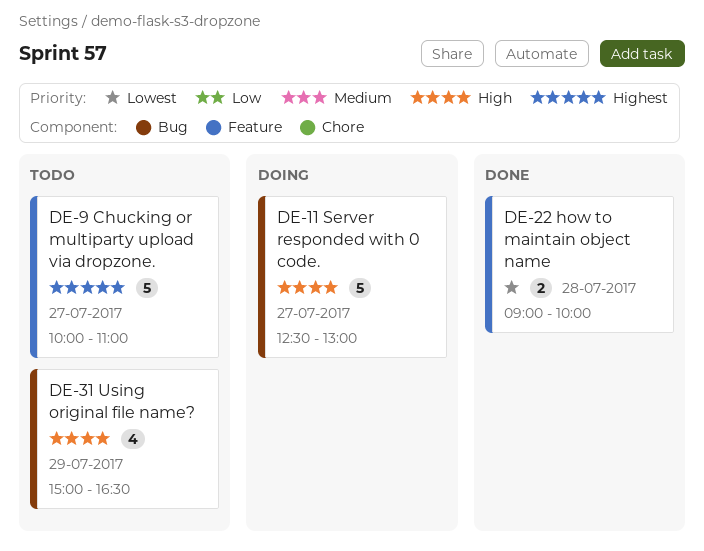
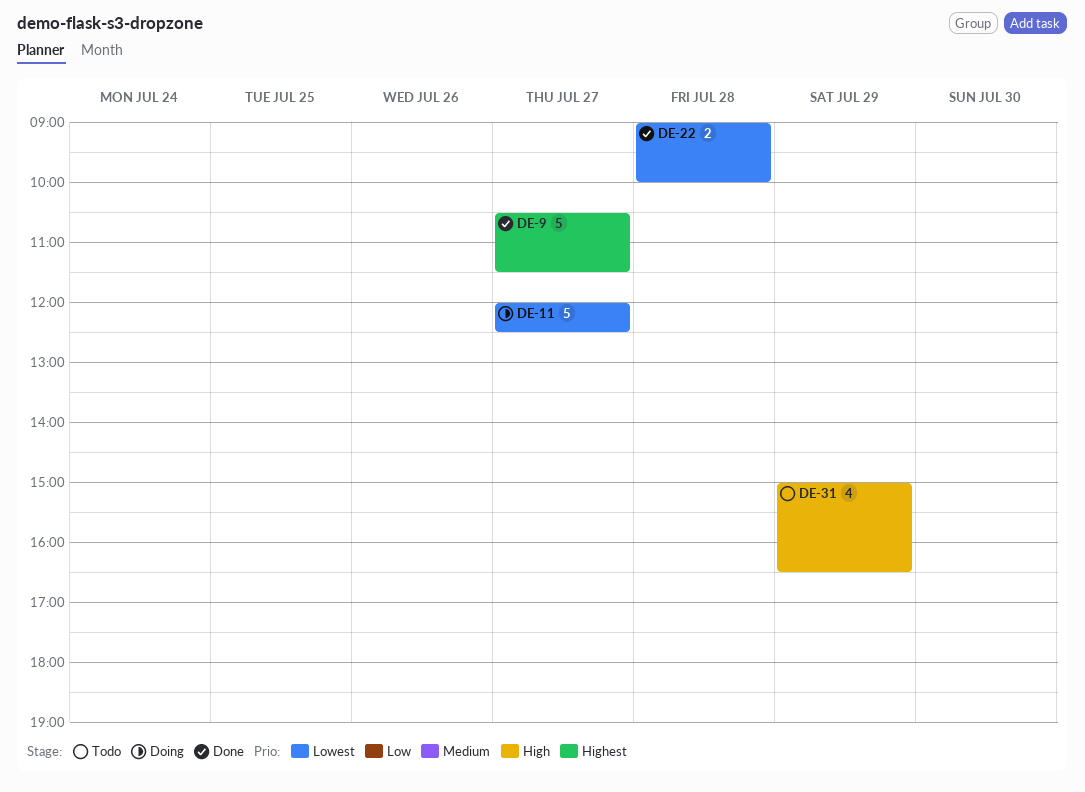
DE-9, status: Todo -> Done
DE-9, begins: 10:00 -> 10:30
DE-9, ends: 11:00 -> 11:30
DE-11, priority: High -> Lowest
DE-11, begins: 12:30 -> 12:00
DE-11, ends: 13:00 -> 12:30

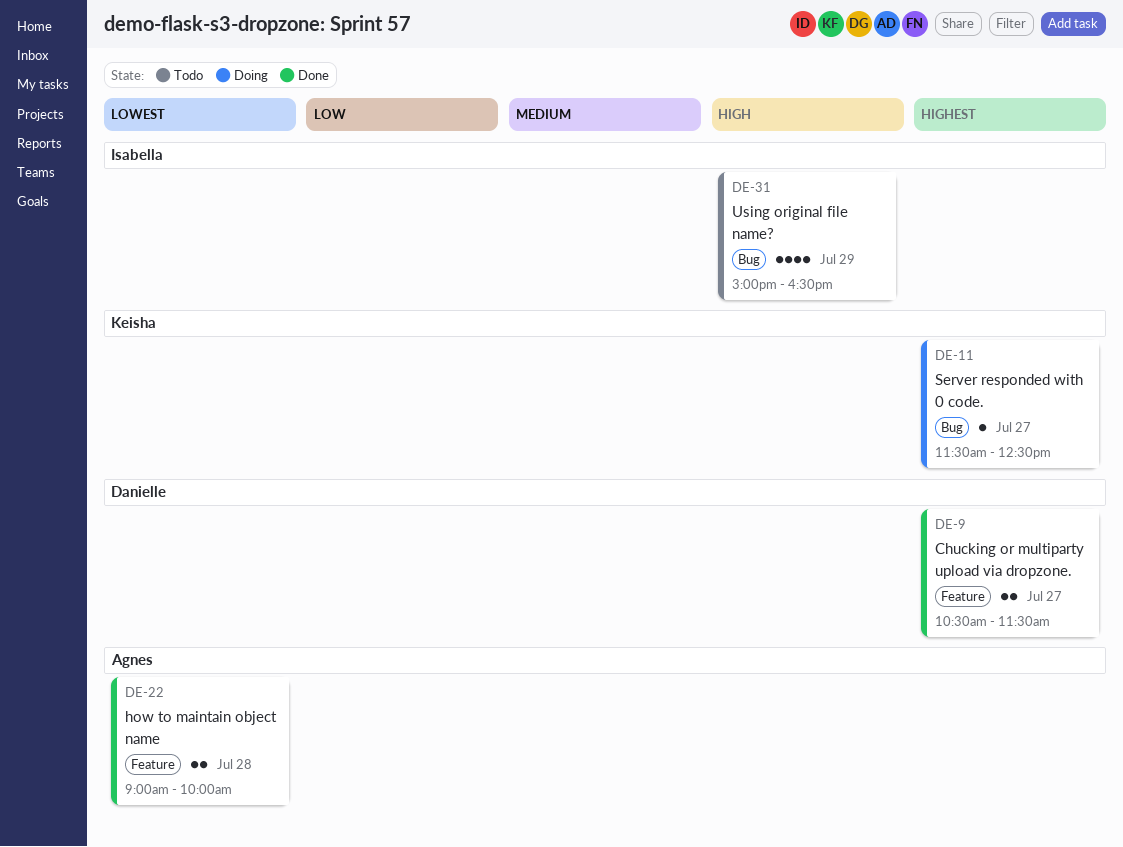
DE-9, estimate: 5 -> 2
DE-11, priority: Lowest -> Highest
DE-11, estimate: 5 -> 1
DE-11, begins: 12:00 -> 11:30

